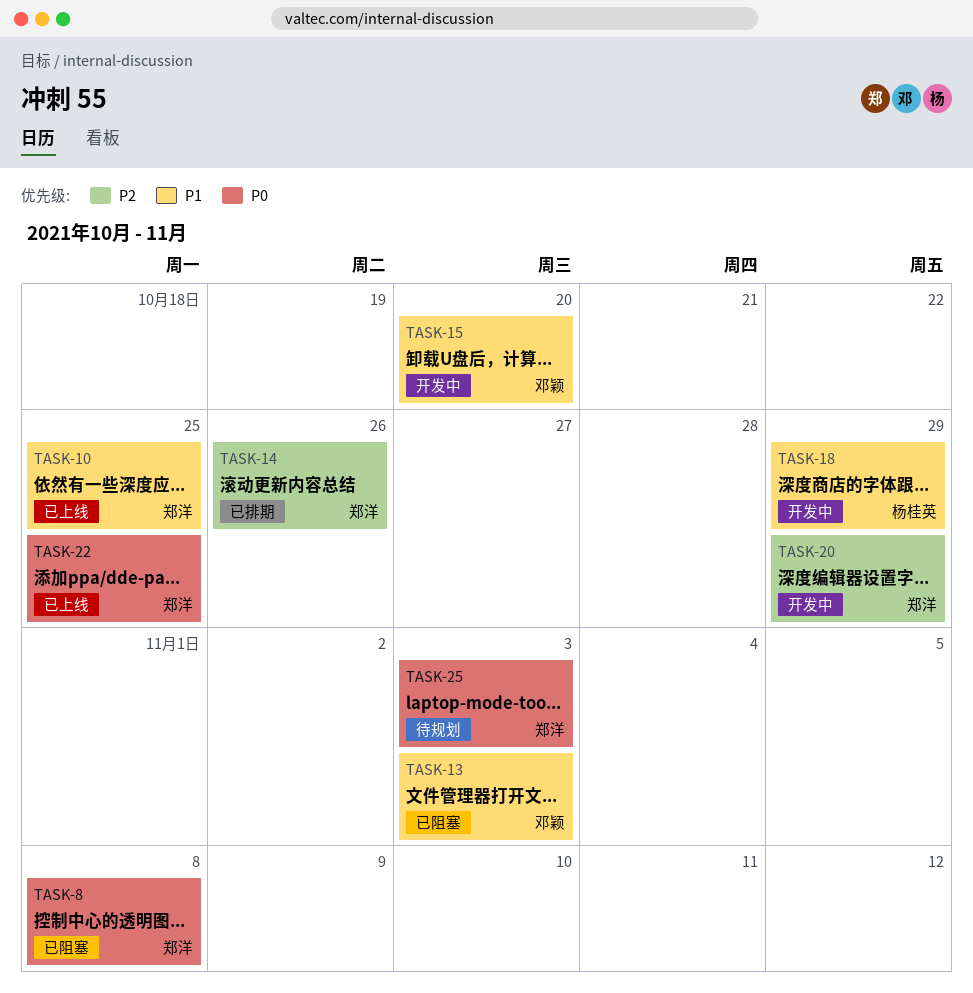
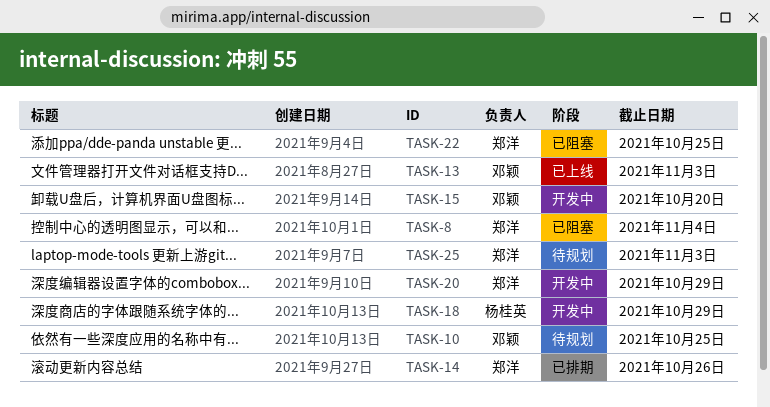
TASK-8, due: Nov 8 -> Nov 4
TASK-10, status: 已上线 -> 待规划
TASK-10, owner: 郑洋 -> 邓颖
TASK-13, status: 已阻塞 -> 已上线
TASK-22, status: 已上线 -> 已阻塞

